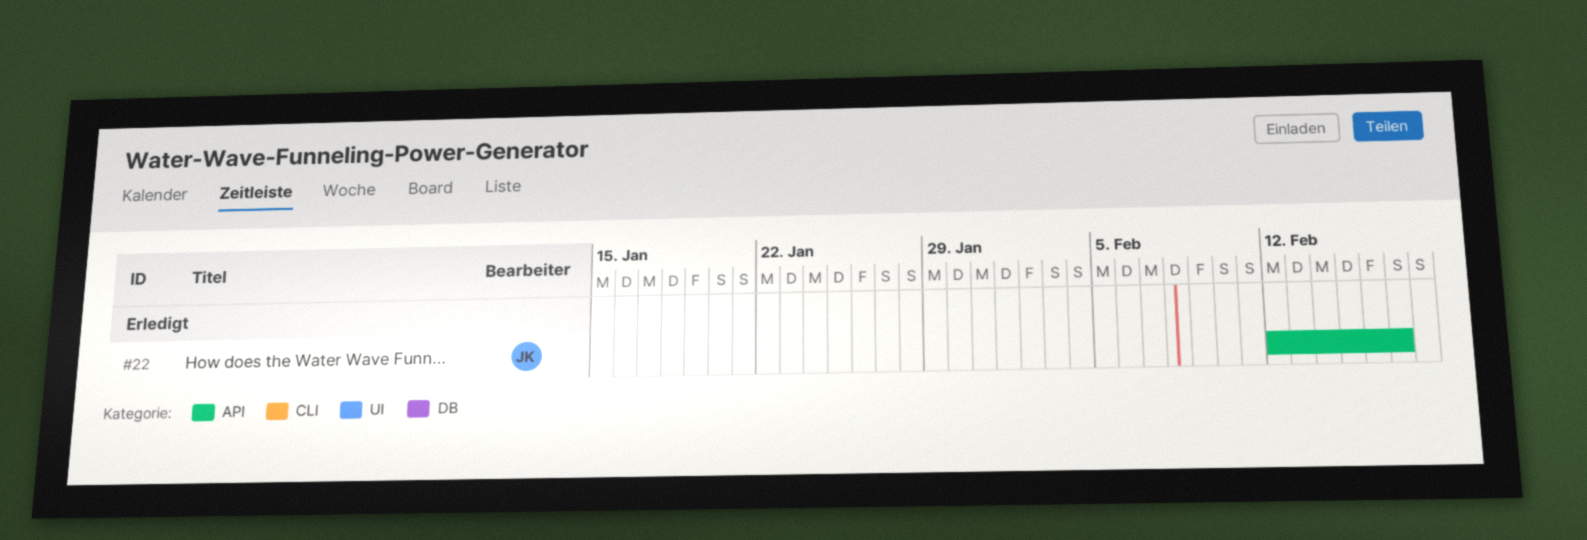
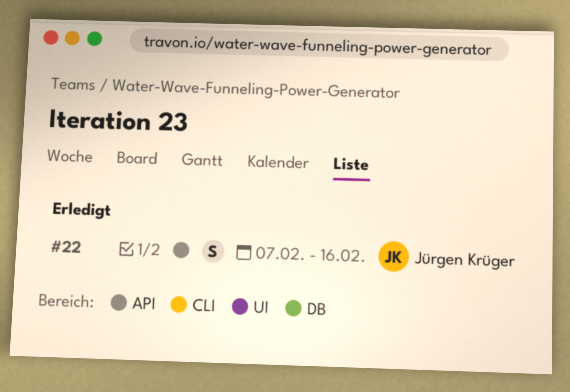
#22, start: Feb 12 -> Feb 7
#22, due: Feb 17 -> Feb 16

